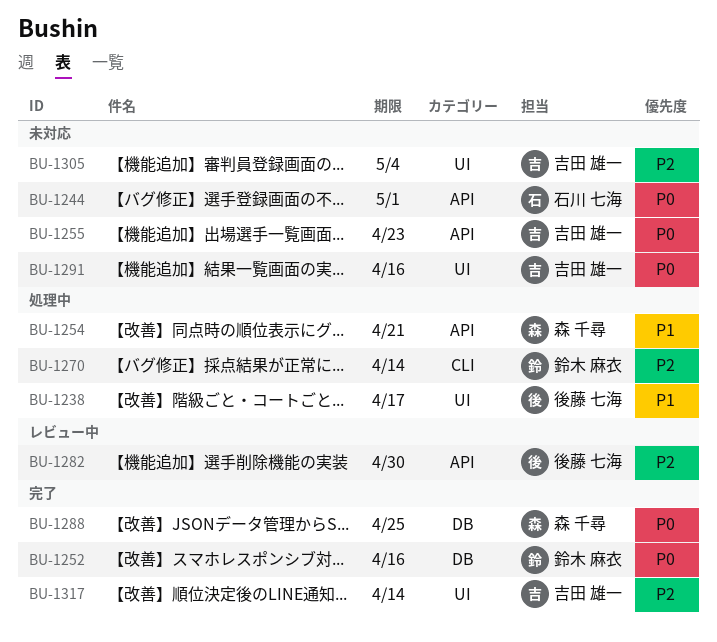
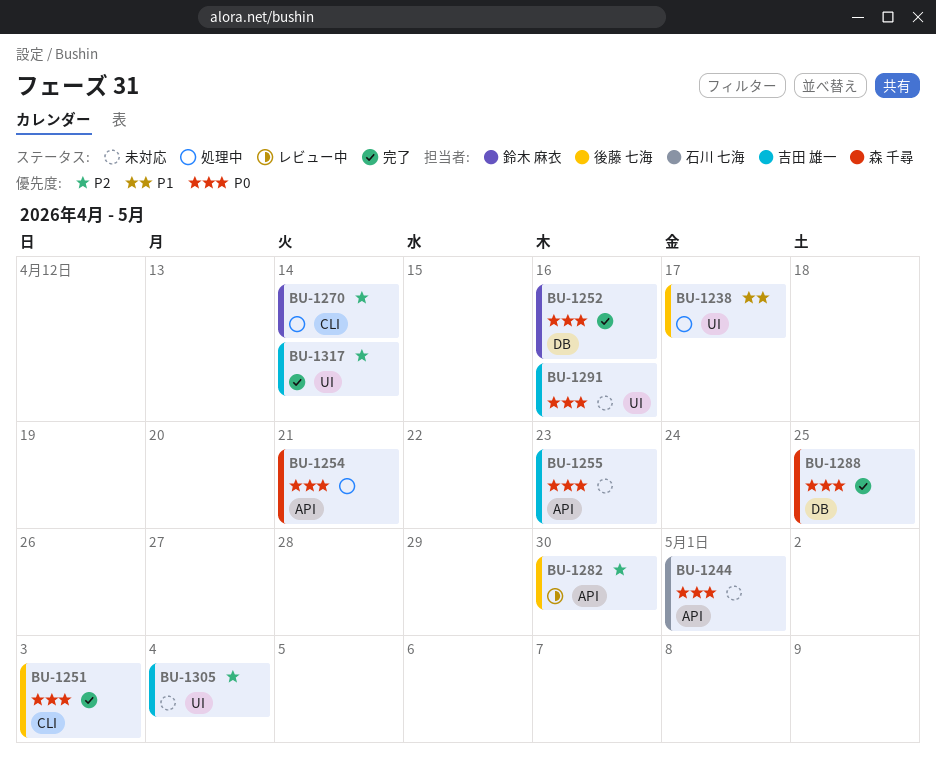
BU-1251: none -> present
BU-1254, priority: P1 -> P0

